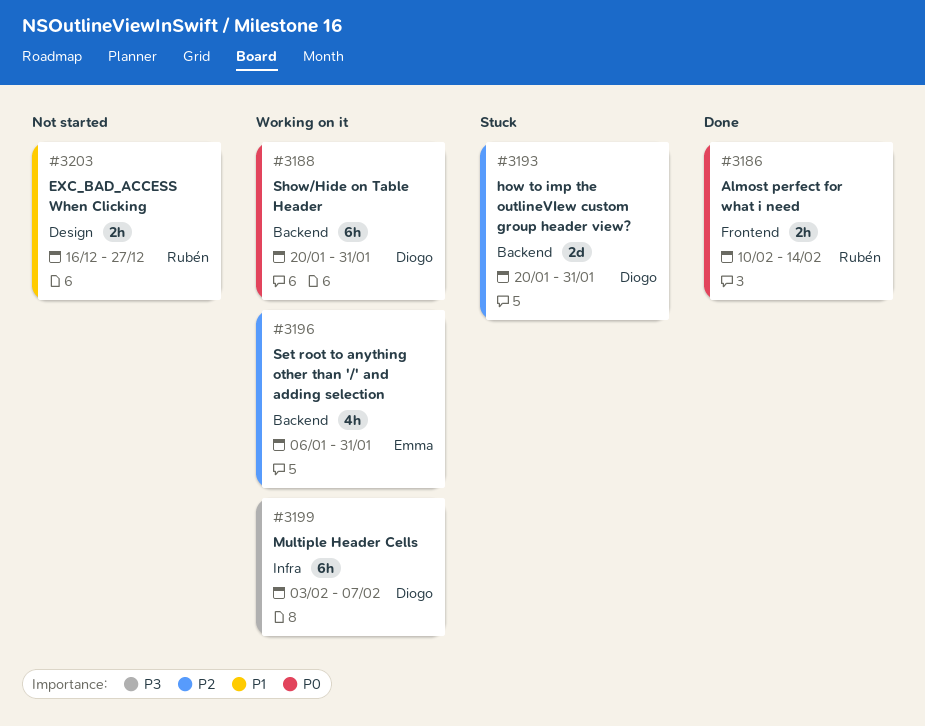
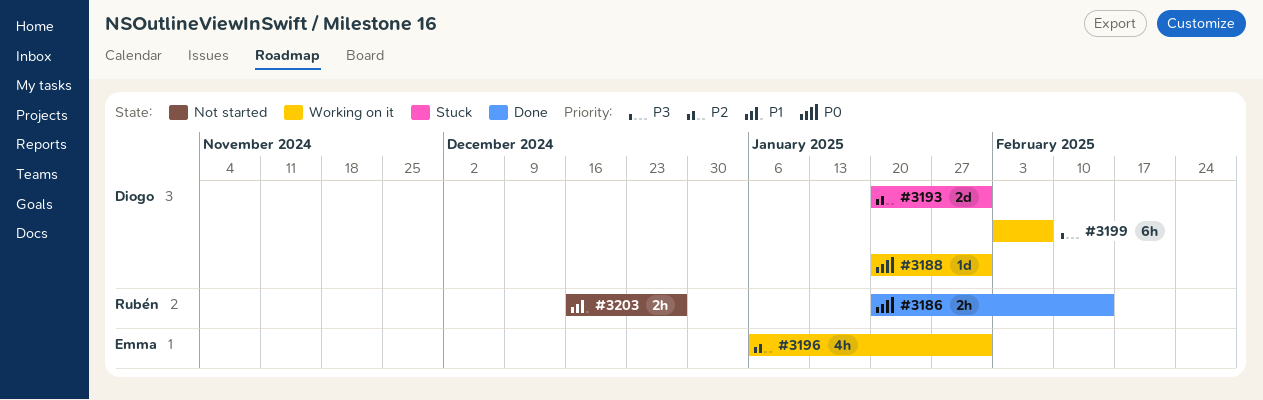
#3186, start: Feb 10 -> Jan 20
#3188, estimate: 6h -> 1d

